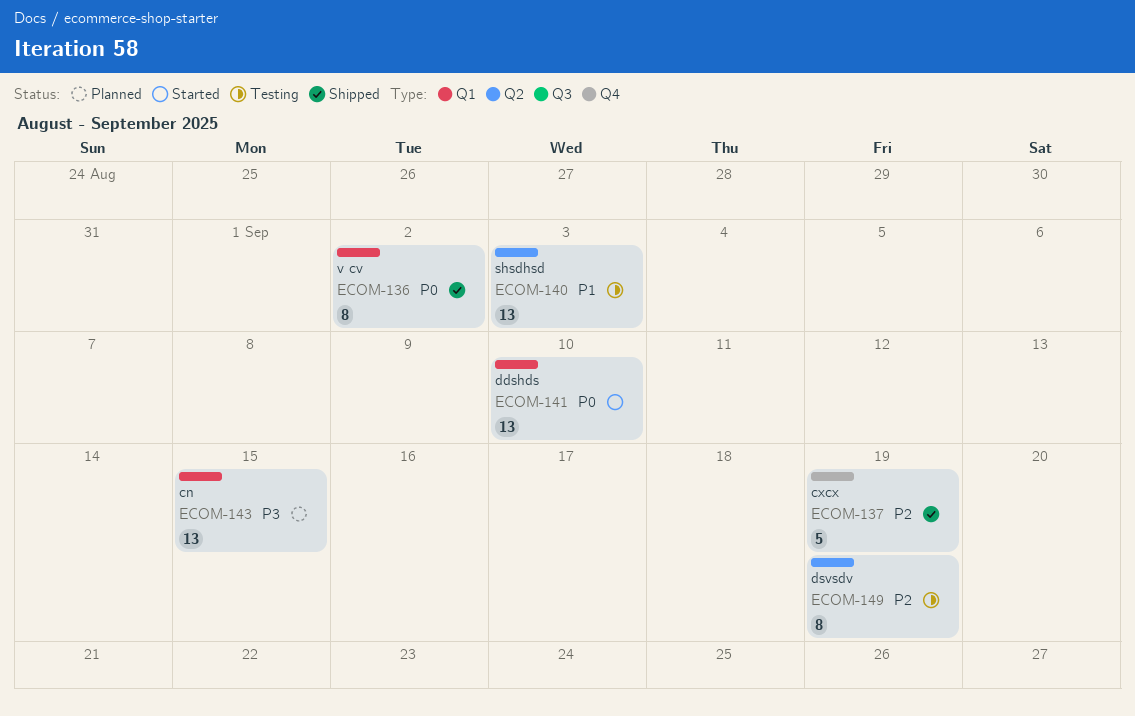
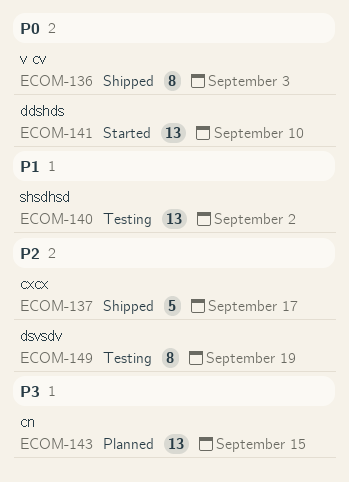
ECOM-136, due: Sep 2 -> Sep 3
ECOM-137, due: Sep 19 -> Sep 17
ECOM-140, due: Sep 3 -> Sep 2

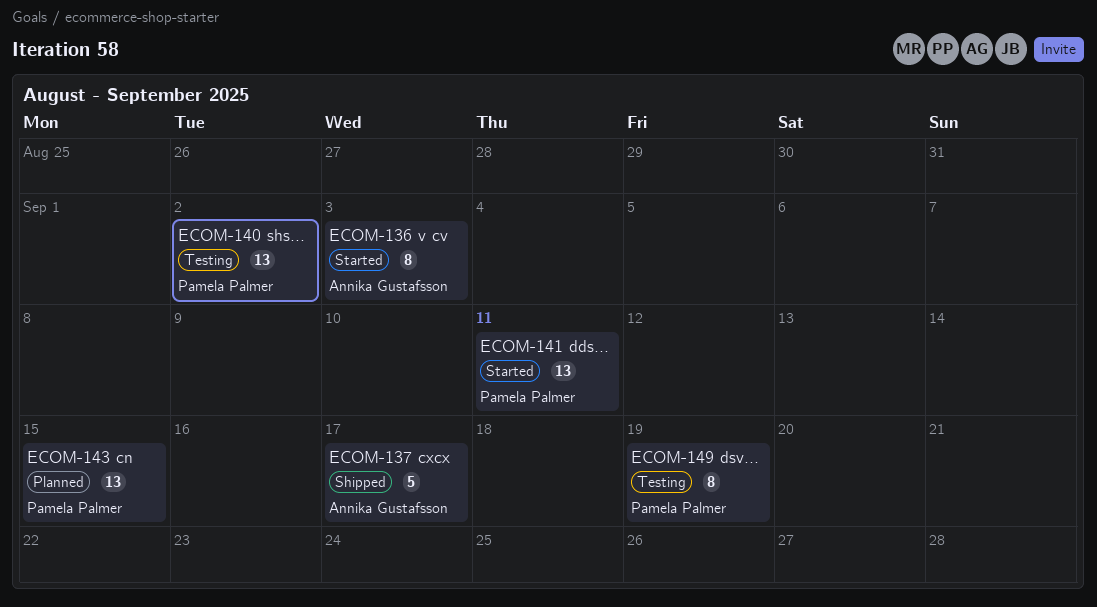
ECOM-136, status: Shipped -> Started
ECOM-141, due: Sep 10 -> Sep 11

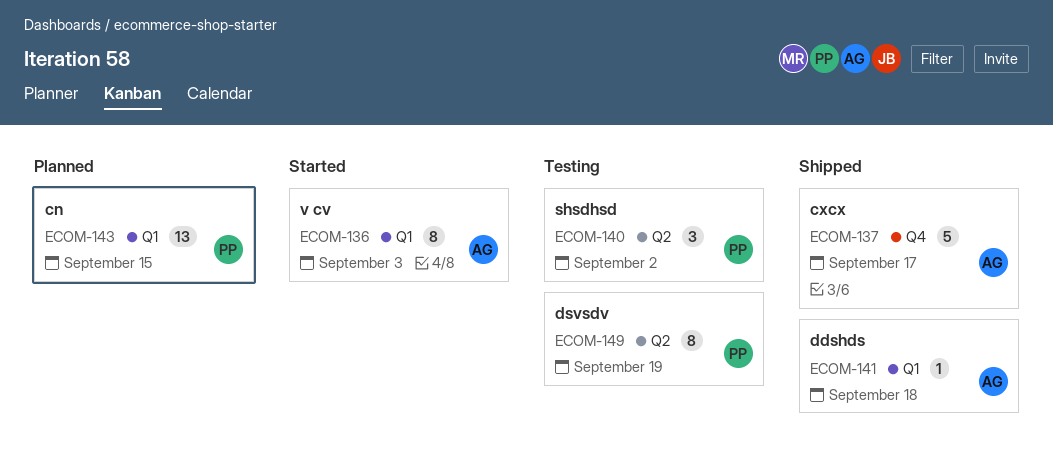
ECOM-140, estimate: 13 -> 3
ECOM-141, status: Started -> Shipped
ECOM-141, owner: Pamela Palmer -> Annika Gustafsson
ECOM-141, estimate: 13 -> 1
ECOM-141, due: Sep 11 -> Sep 18

